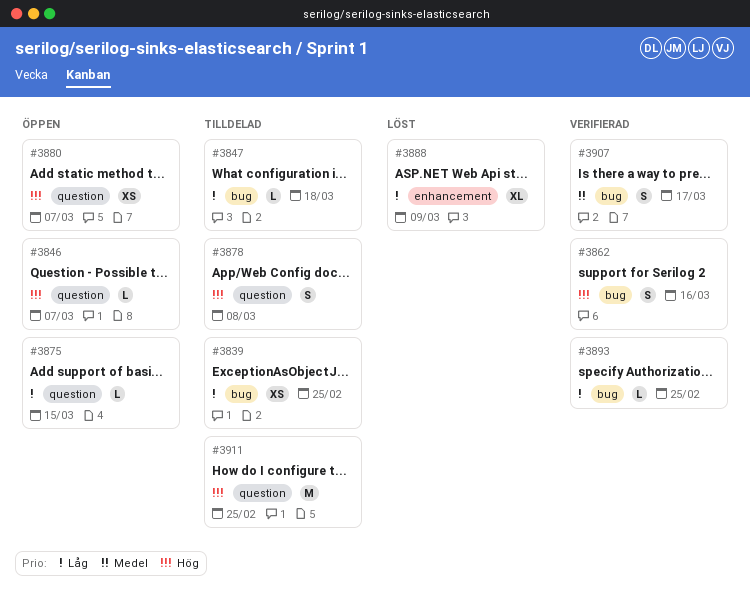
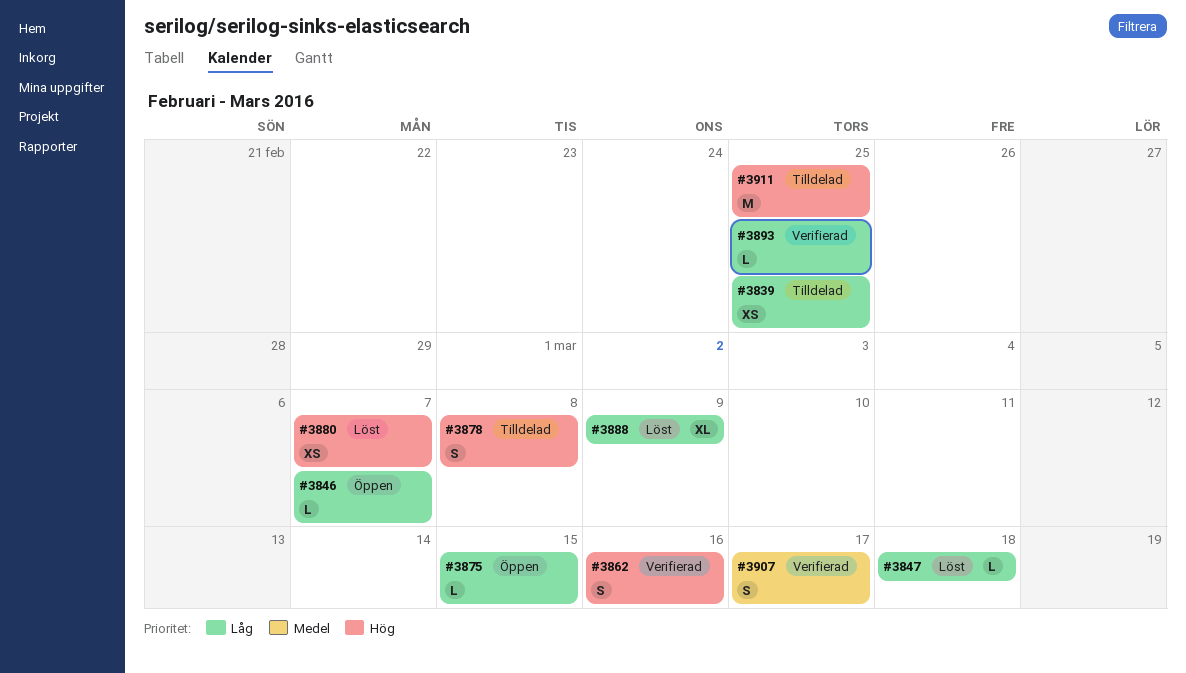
#3846, priority: Hög -> Låg
#3847, status: Tilldelad -> Löst
#3880, status: Öppen -> Löst

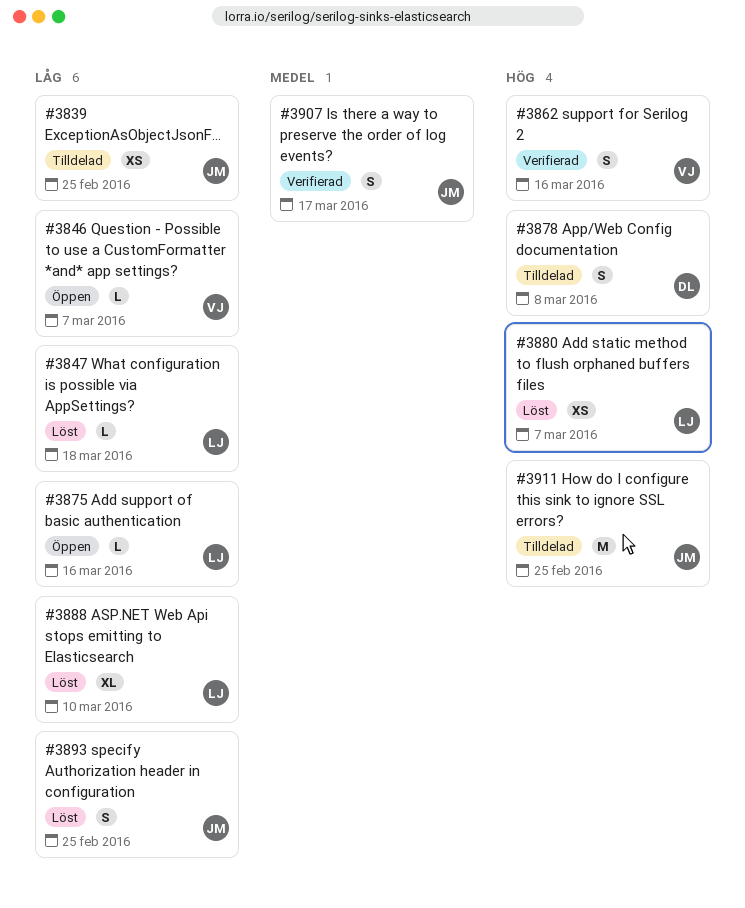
#3875, due: Mar 15 -> Mar 16
#3888, due: Mar 9 -> Mar 10
#3893, status: Verifierad -> Löst
#3893, estimate: L -> S

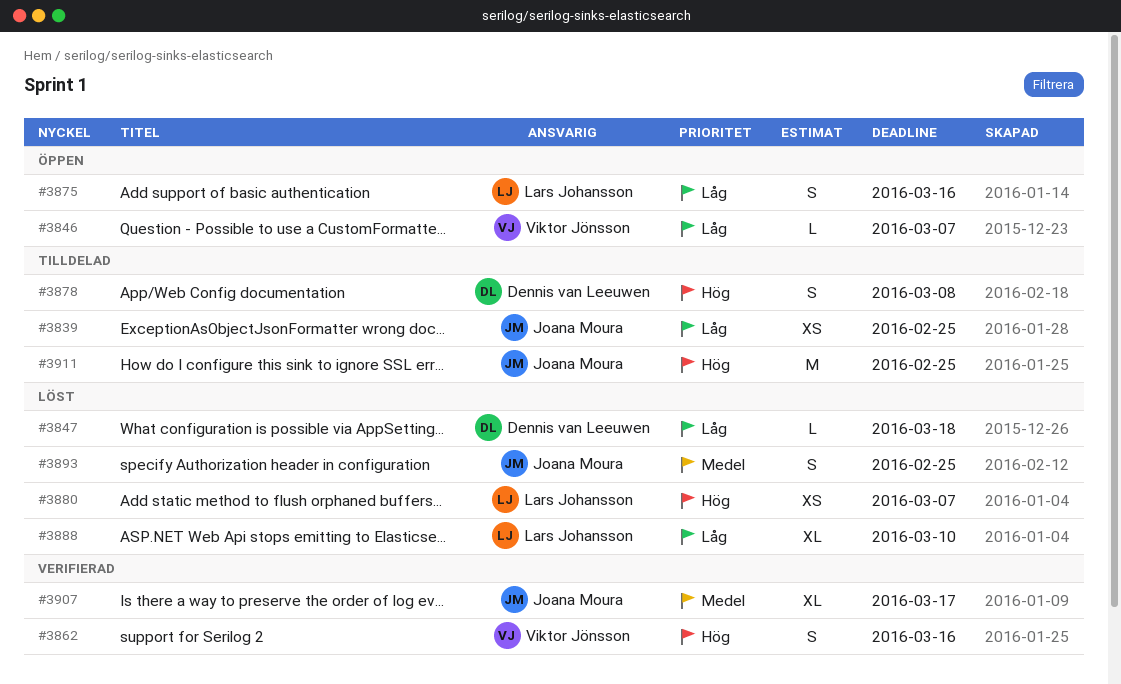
#3847, owner: Lars Johansson -> Dennis van Leeuwen
#3875, estimate: L -> S
#3893, priority: Låg -> Medel
#3907, estimate: S -> XL

